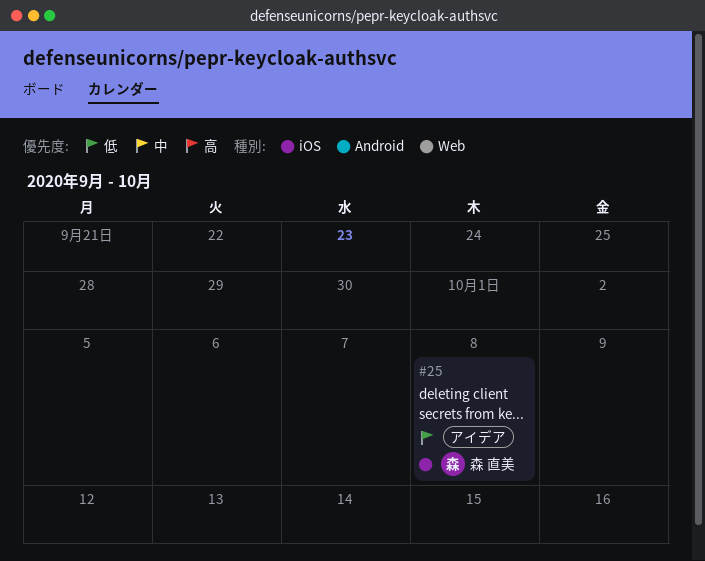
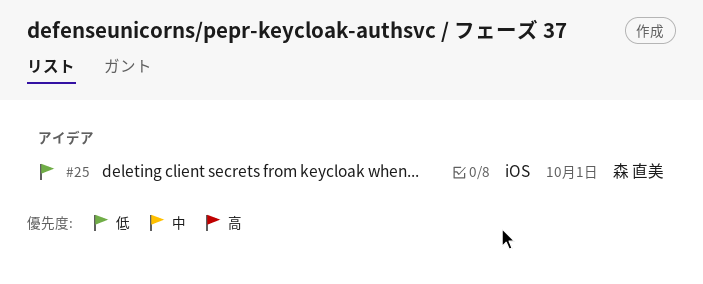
#25, due: Oct 8 -> Oct 1

